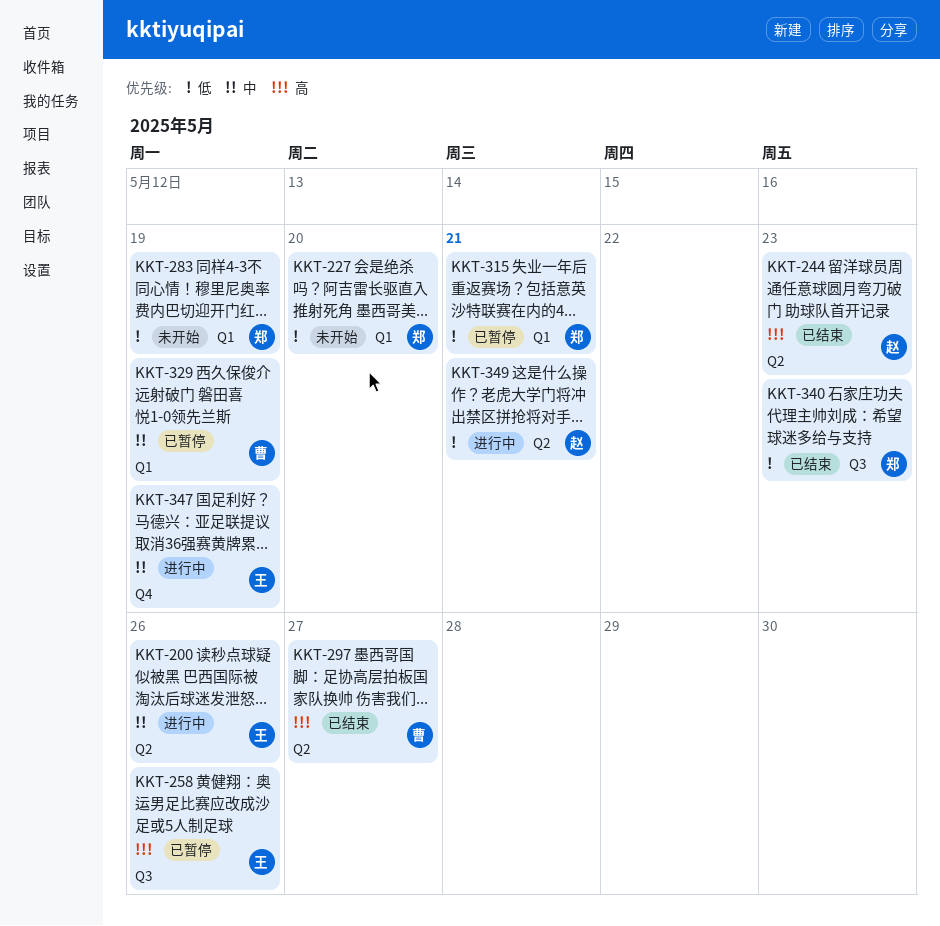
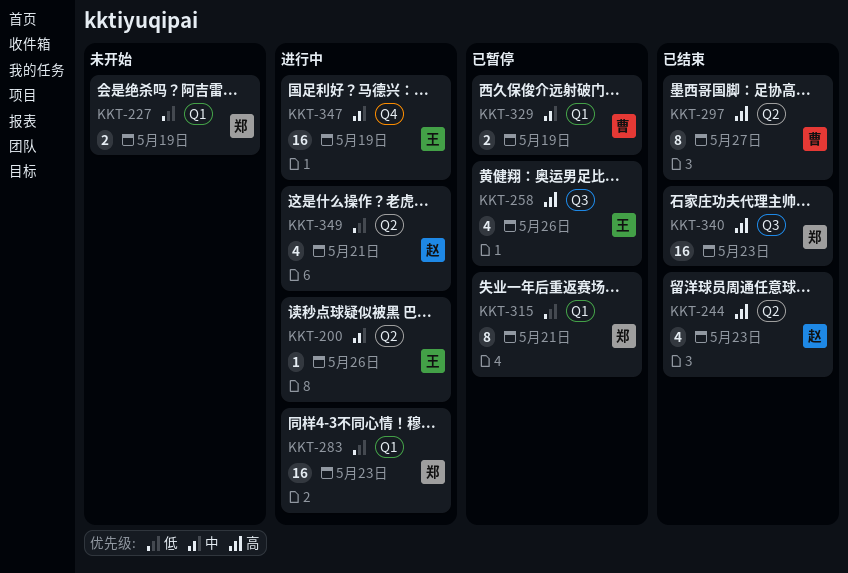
KKT-227, due: May 20 -> May 19
KKT-283, status: 未开始 -> 进行中
KKT-283, due: May 19 -> May 23
KKT-340, priority: 低 -> 高

